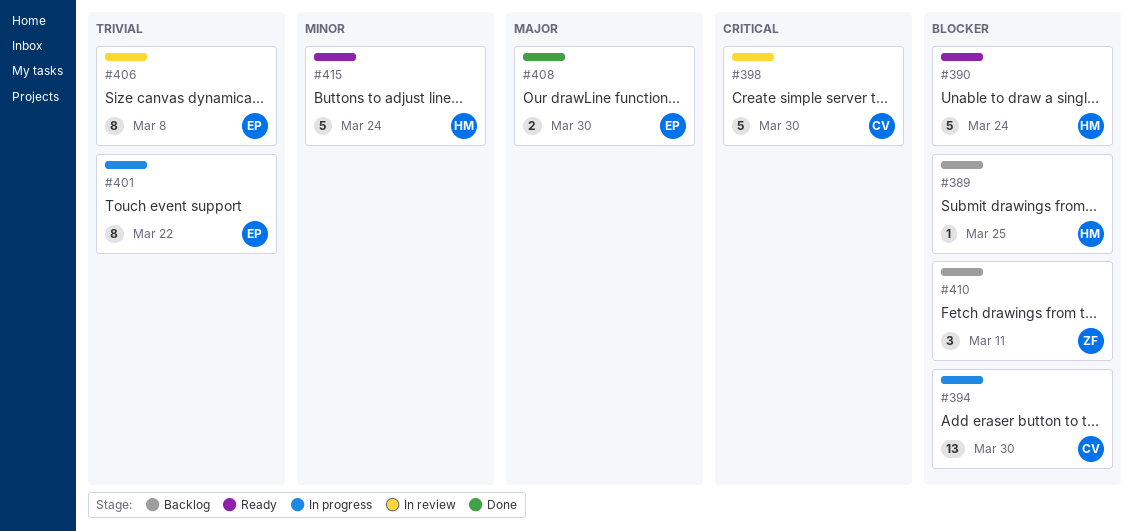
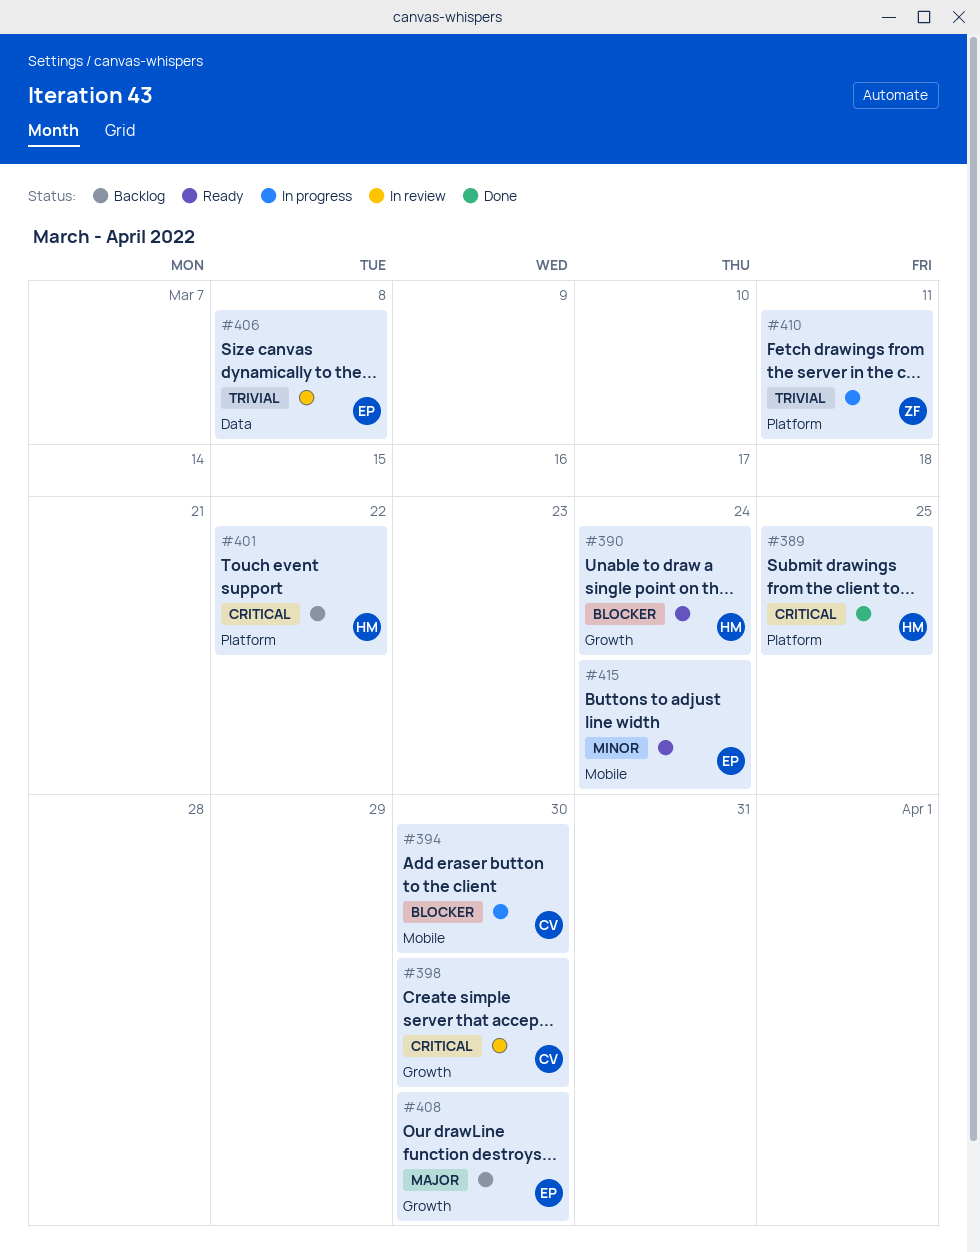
#389, status: Backlog -> Done
#389, priority: Blocker -> Critical
#401, status: In progress -> Backlog
#401, owner: EP -> HM
#401, priority: Trivial -> Critical
#408, status: Done -> Backlog
#410, status: Backlog -> In progress
#410, priority: Blocker -> Trivial
#415, owner: HM -> EP

